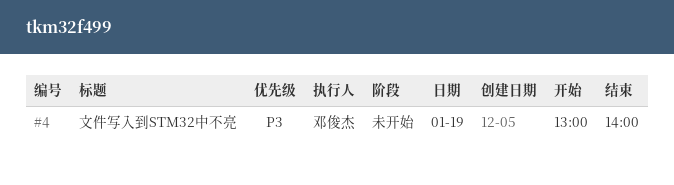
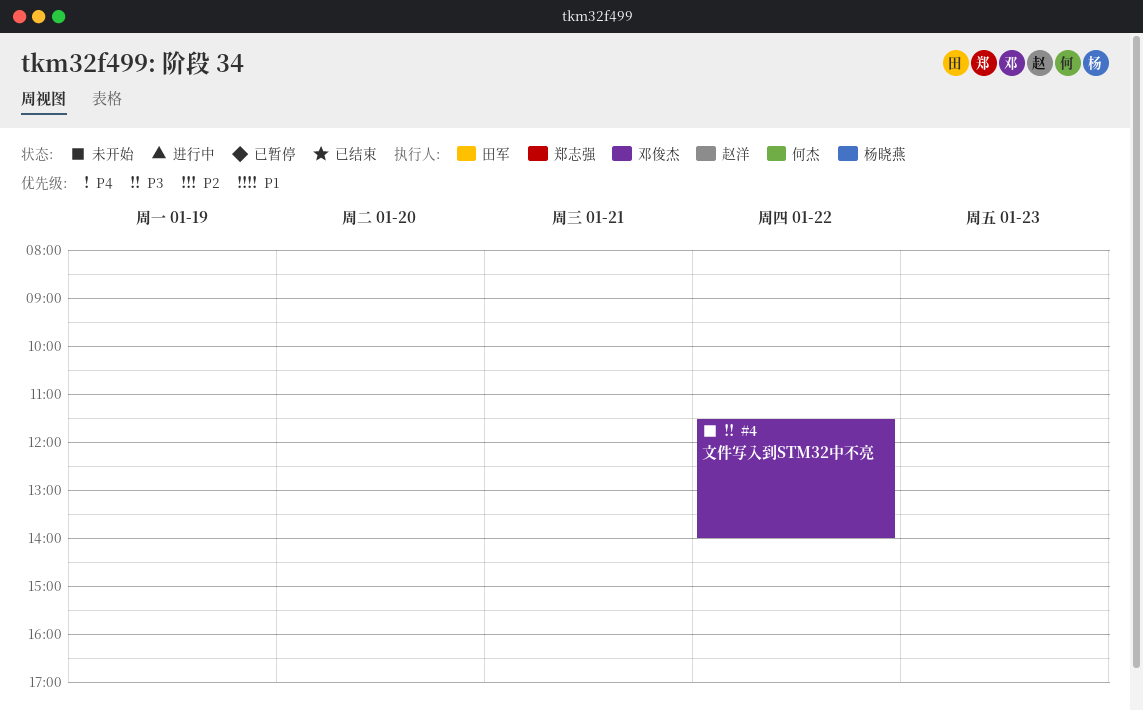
#4, day: Jan 19 -> Jan 22
#4, begins: 13:00 -> 11:30

